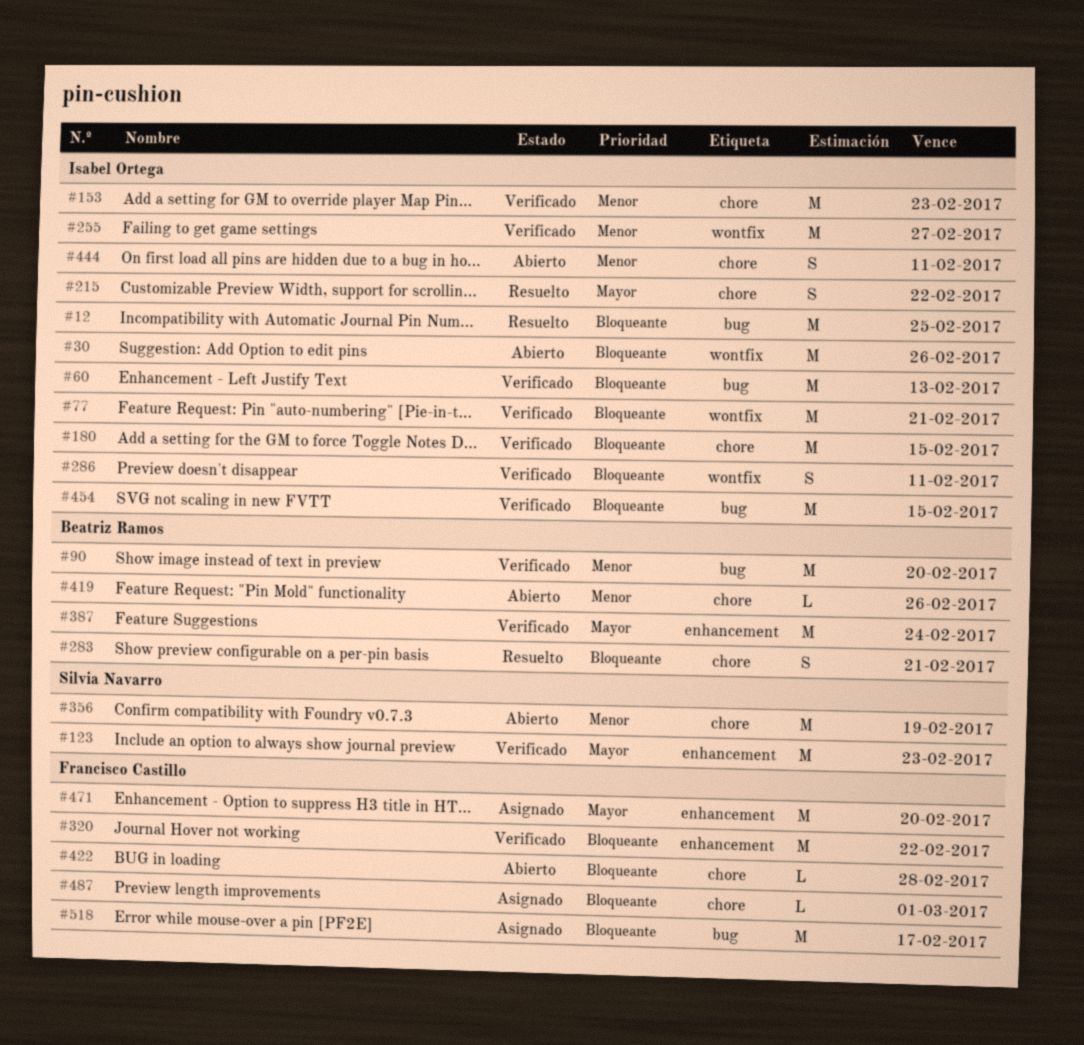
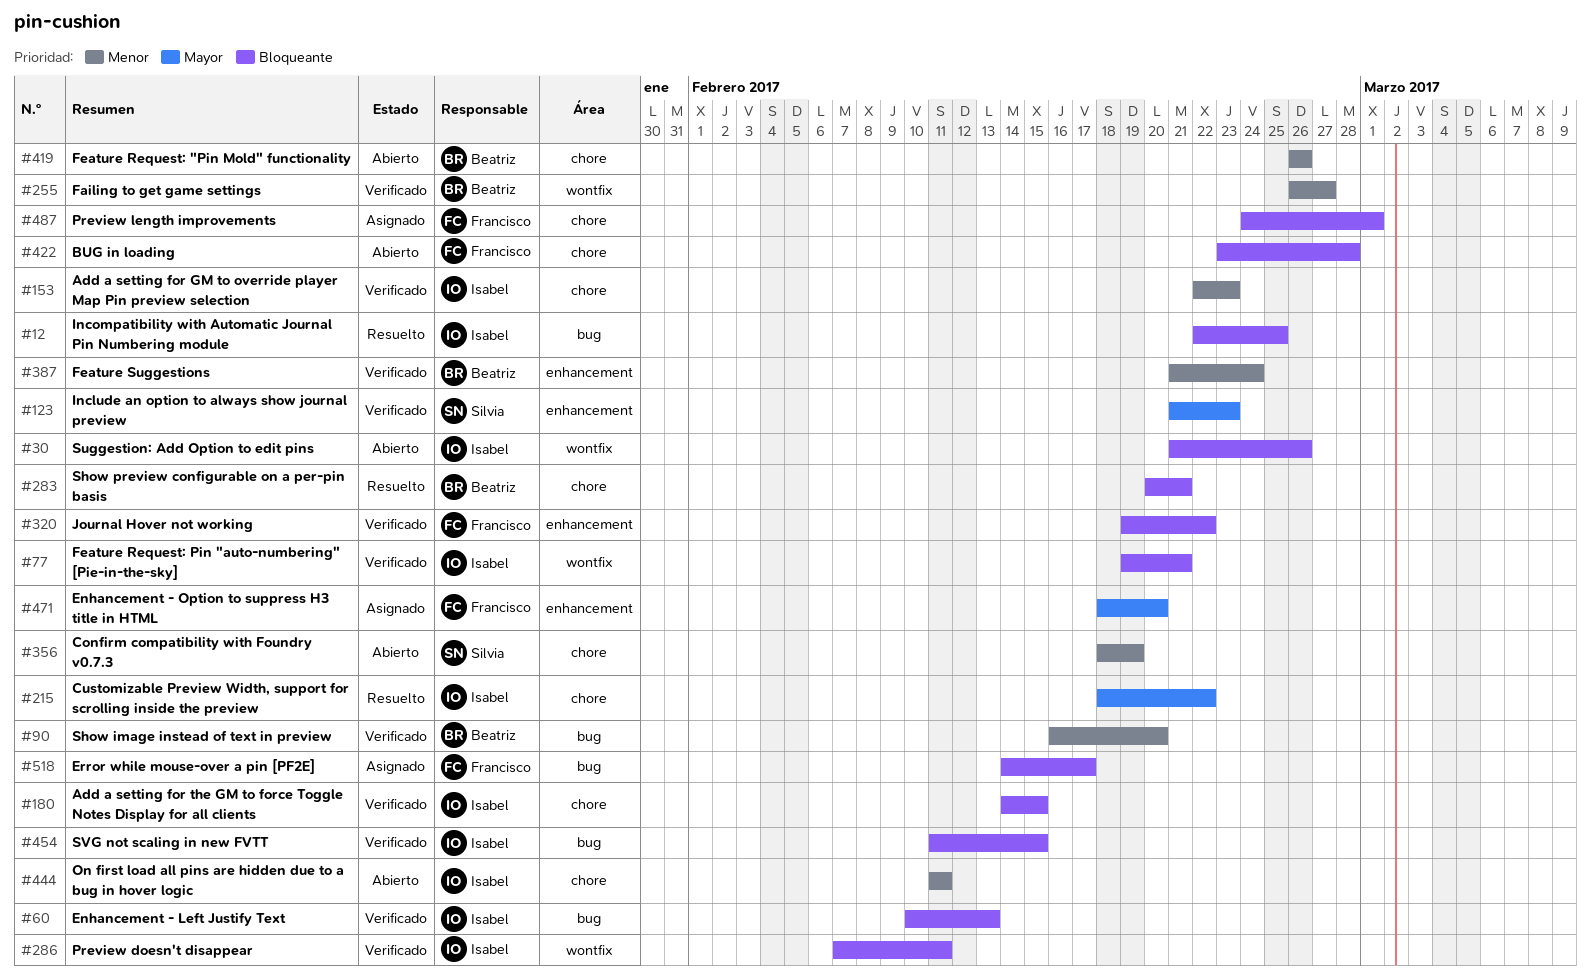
#255, owner: Isabel Ortega -> Beatriz Ramos
#387, priority: Mayor -> Menor

